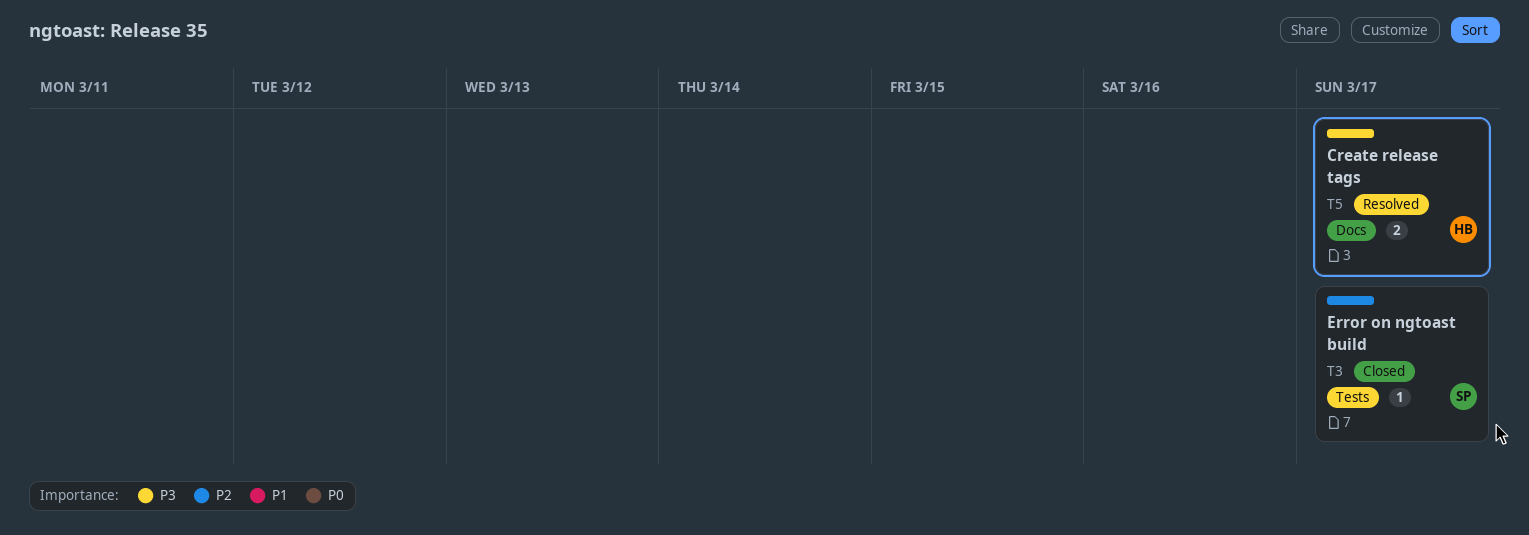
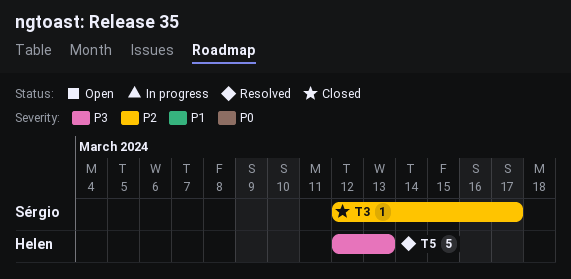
T5, estimate: 2 -> 5
T5, due: Mar 17 -> Mar 13

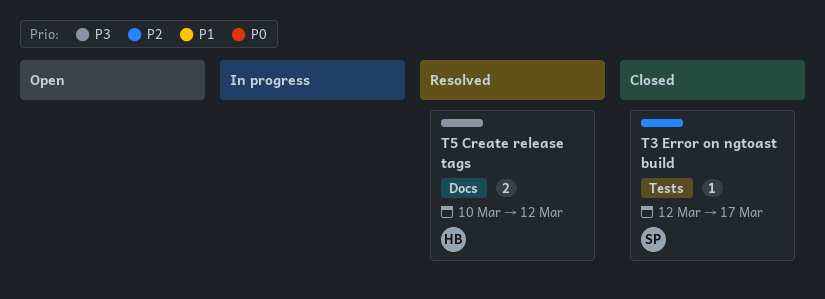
T5, estimate: 5 -> 2
T5, start: Mar 12 -> Mar 10
T5, due: Mar 13 -> Mar 12

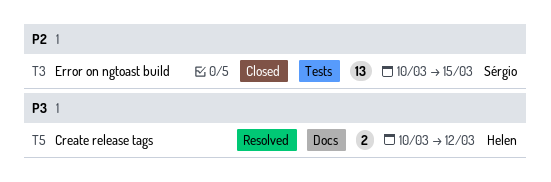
T3, estimate: 1 -> 13
T3, start: Mar 12 -> Mar 10
T3, due: Mar 17 -> Mar 15

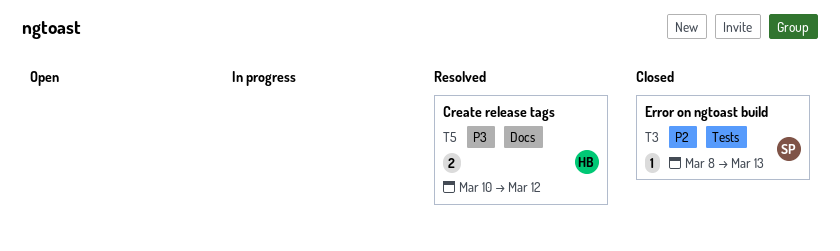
T3, estimate: 13 -> 1
T3, start: Mar 10 -> Mar 8
T3, due: Mar 15 -> Mar 13

